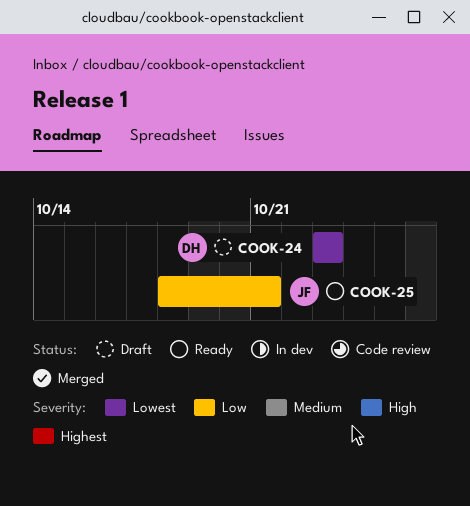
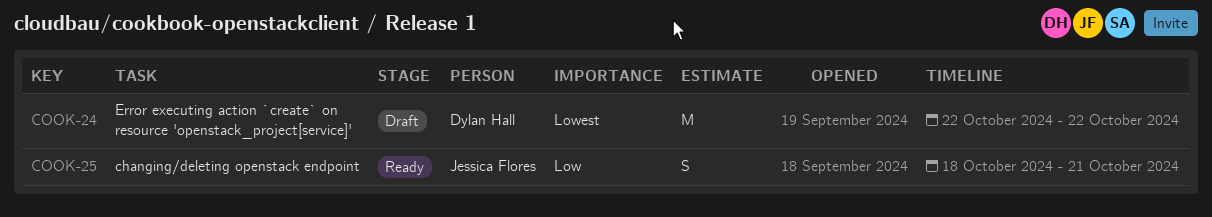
COOK-24, start: Oct 23 -> Oct 22
COOK-24, due: Oct 23 -> Oct 22

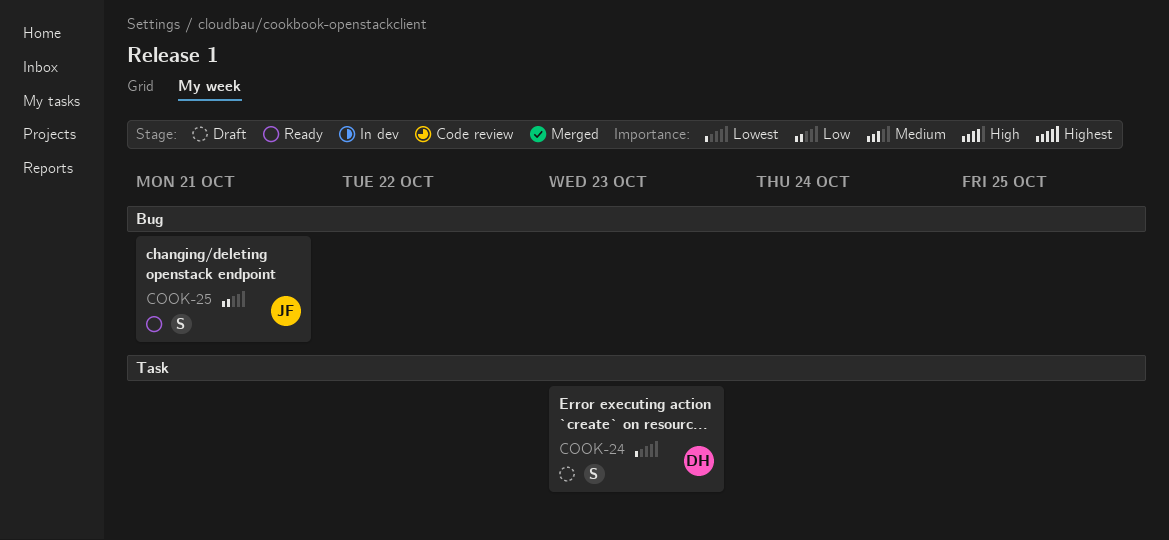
COOK-24, estimate: M -> S
COOK-24, due: Oct 22 -> Oct 23

